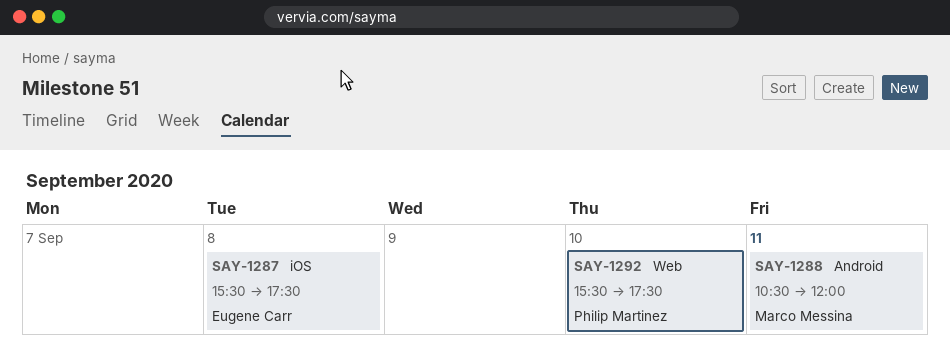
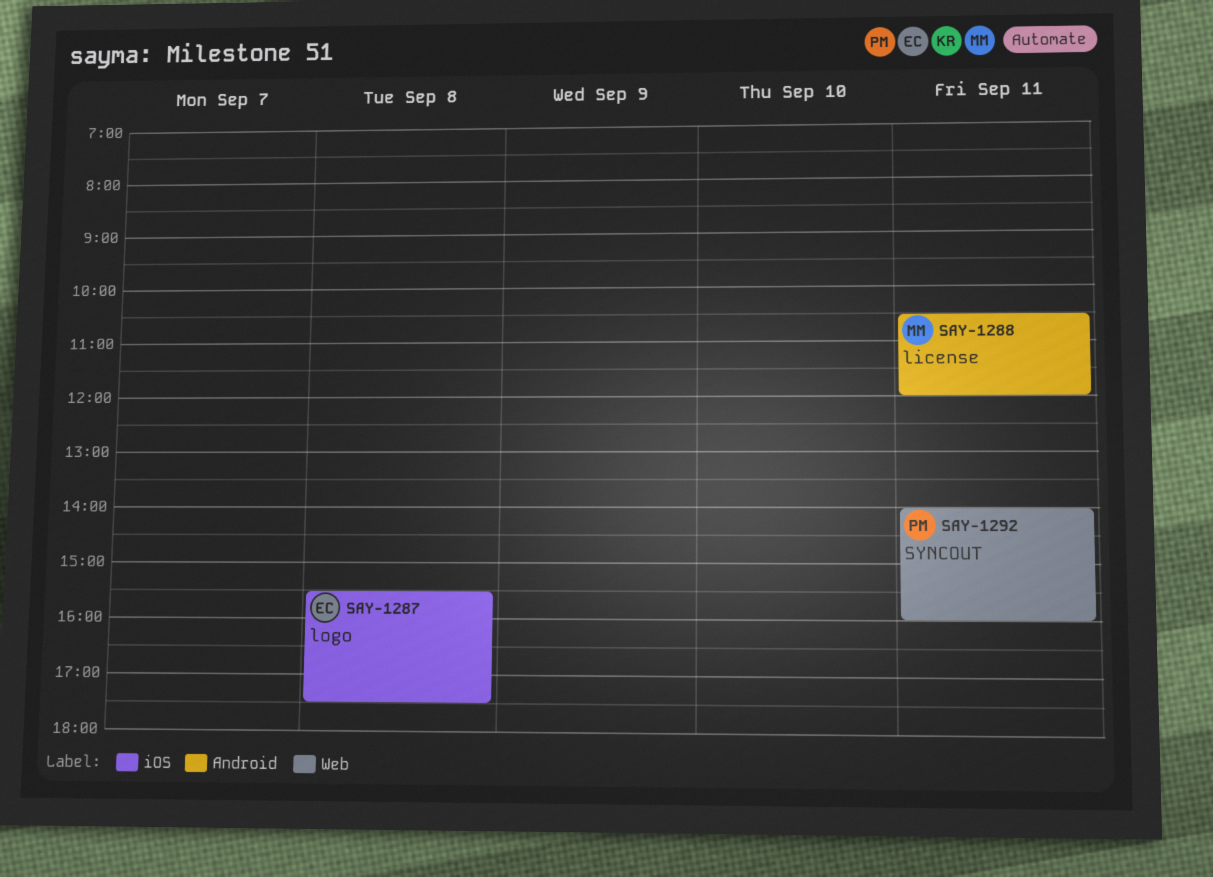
SAY-1292, day: Sep 10 -> Sep 11
SAY-1292, begins: 15:30 -> 14:00
SAY-1292, ends: 17:30 -> 16:00

